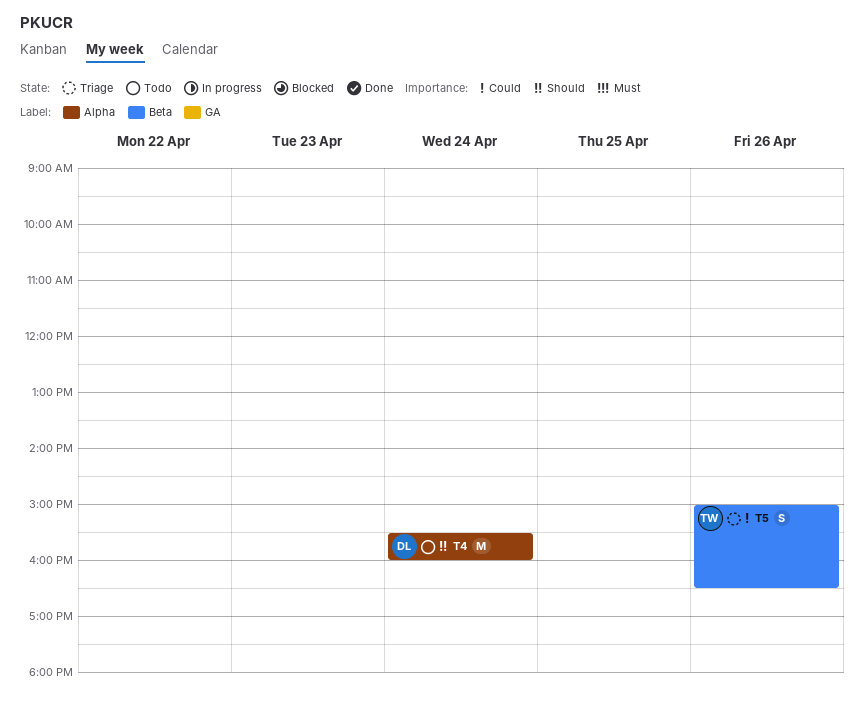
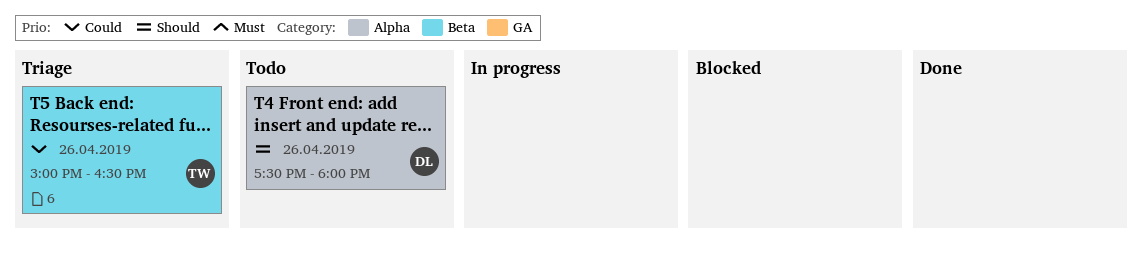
T4, day: Apr 24 -> Apr 26
T4, begins: 15:30 -> 17:30
T4, ends: 16:00 -> 18:00

